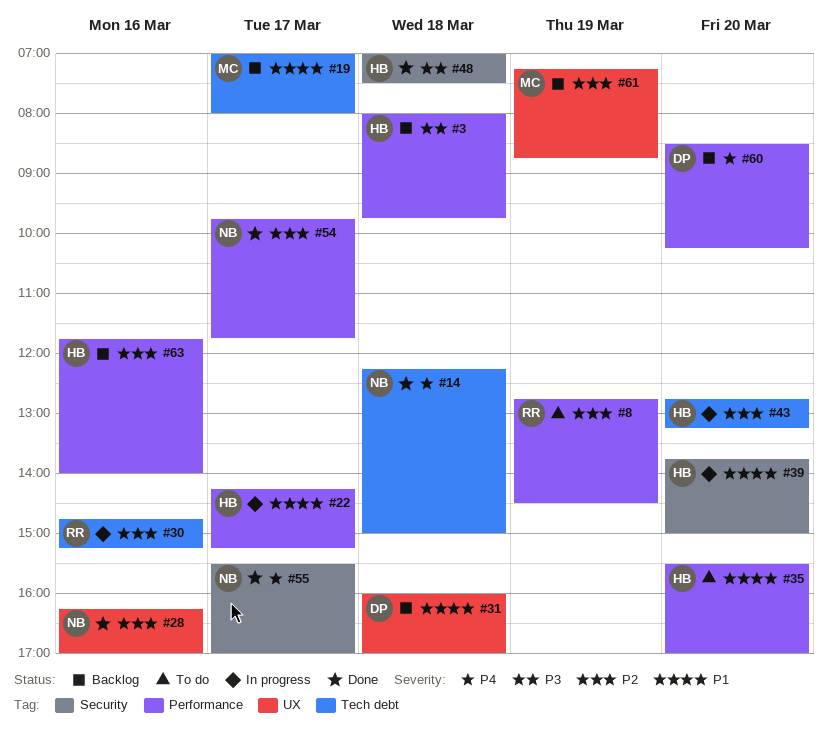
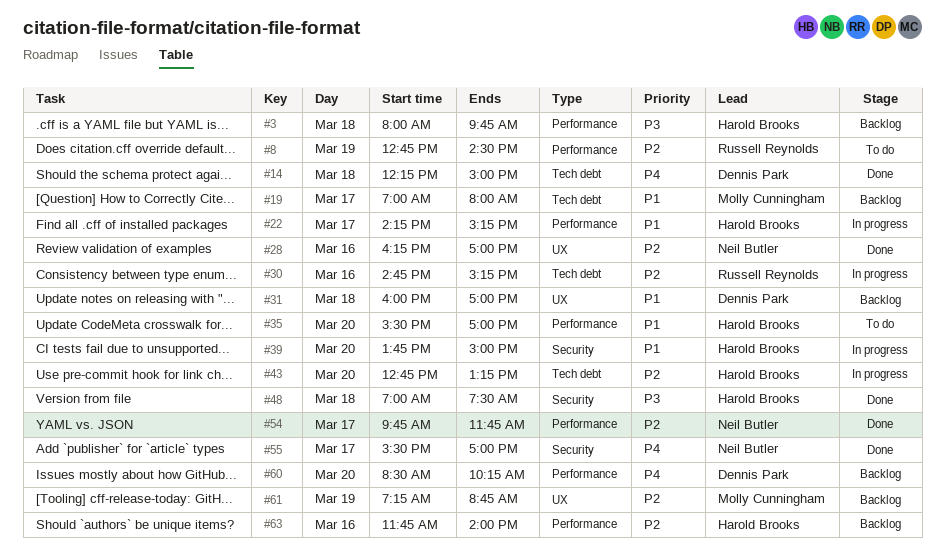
#14, owner: Neil Butler -> Dennis Park

